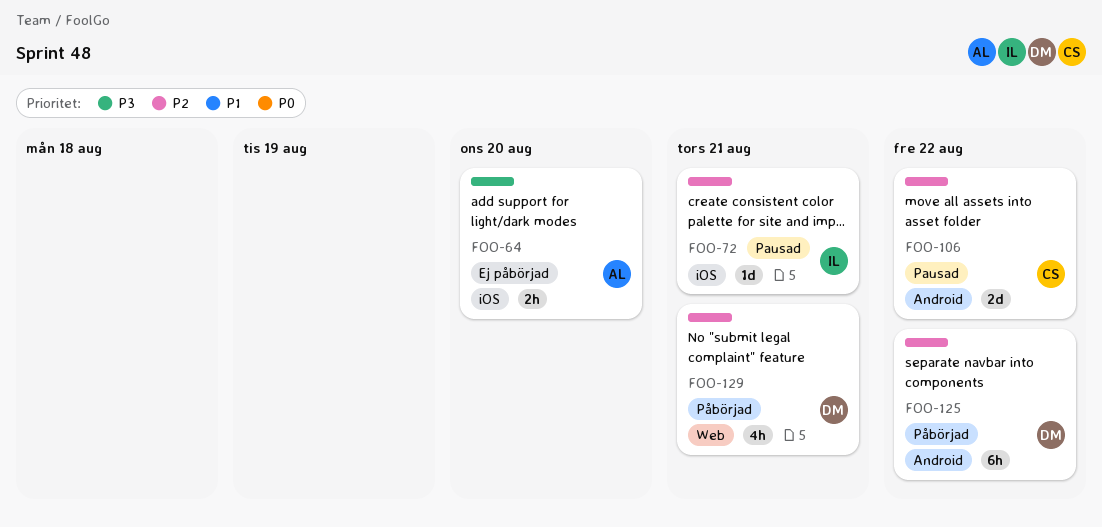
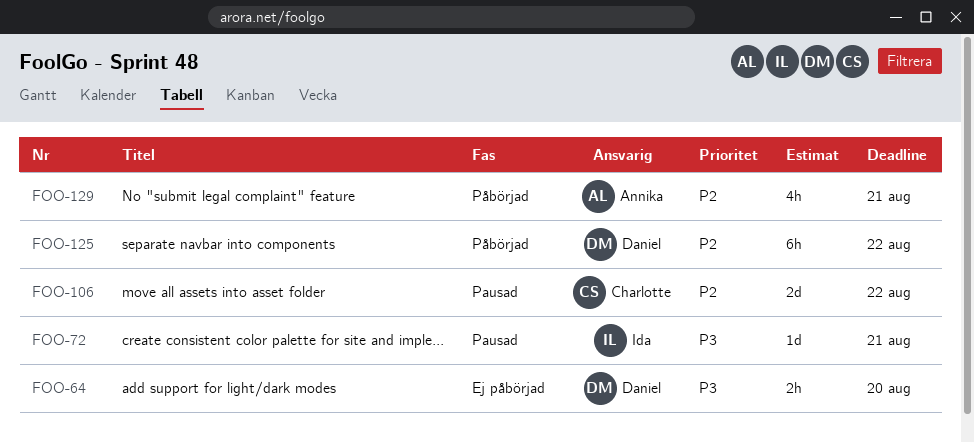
FOO-64, owner: Annika -> Daniel
FOO-72, priority: P2 -> P3
FOO-129, owner: Daniel -> Annika

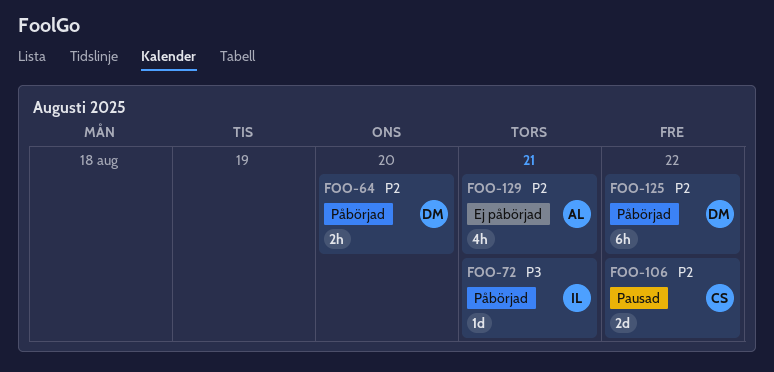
FOO-64, status: Ej påbörjad -> Påbörjad
FOO-64, priority: P3 -> P2
FOO-72, status: Pausad -> Påbörjad
FOO-129, status: Påbörjad -> Ej påbörjad

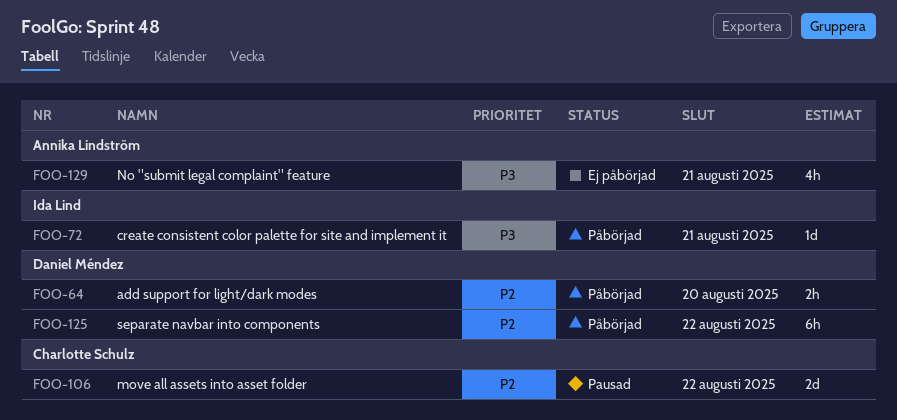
FOO-129, priority: P2 -> P3

